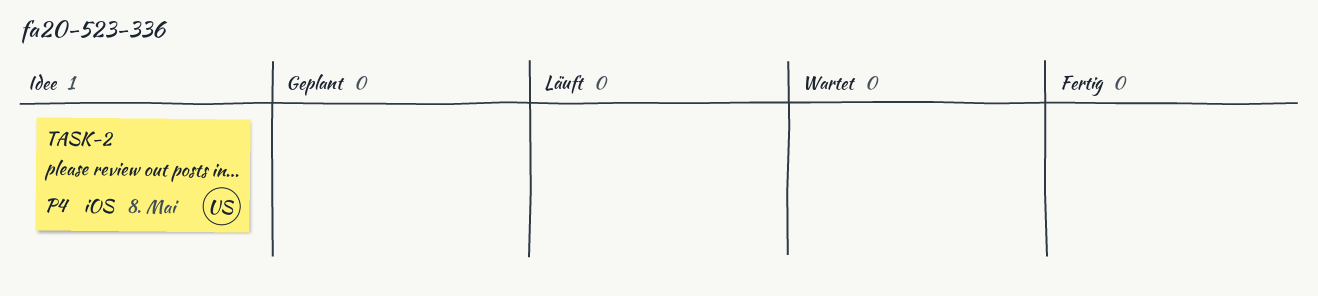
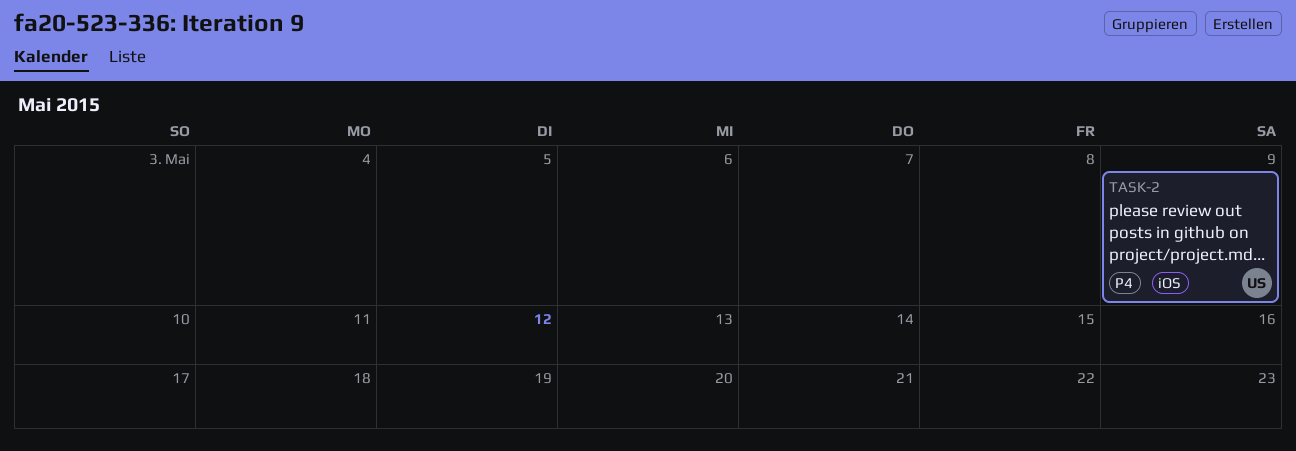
TASK-2, due: May 8 -> May 9

